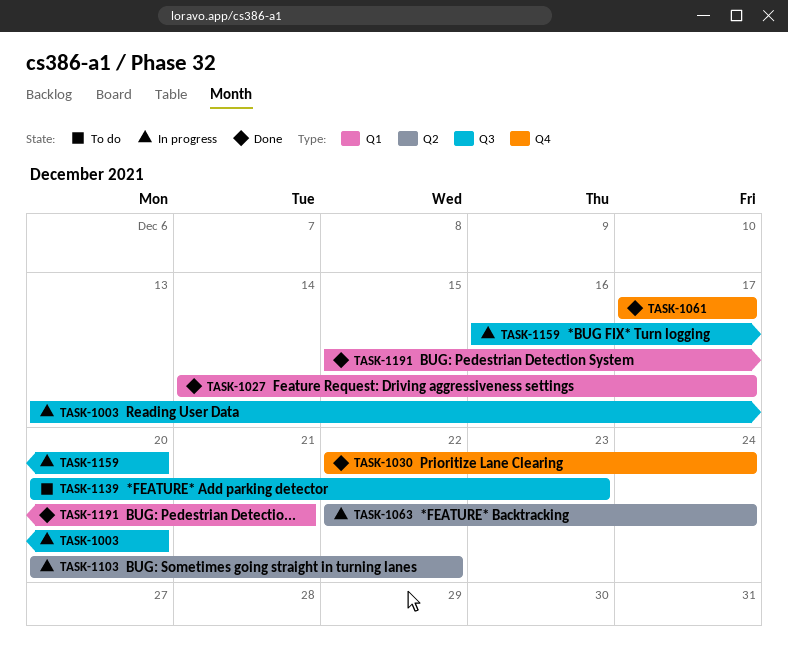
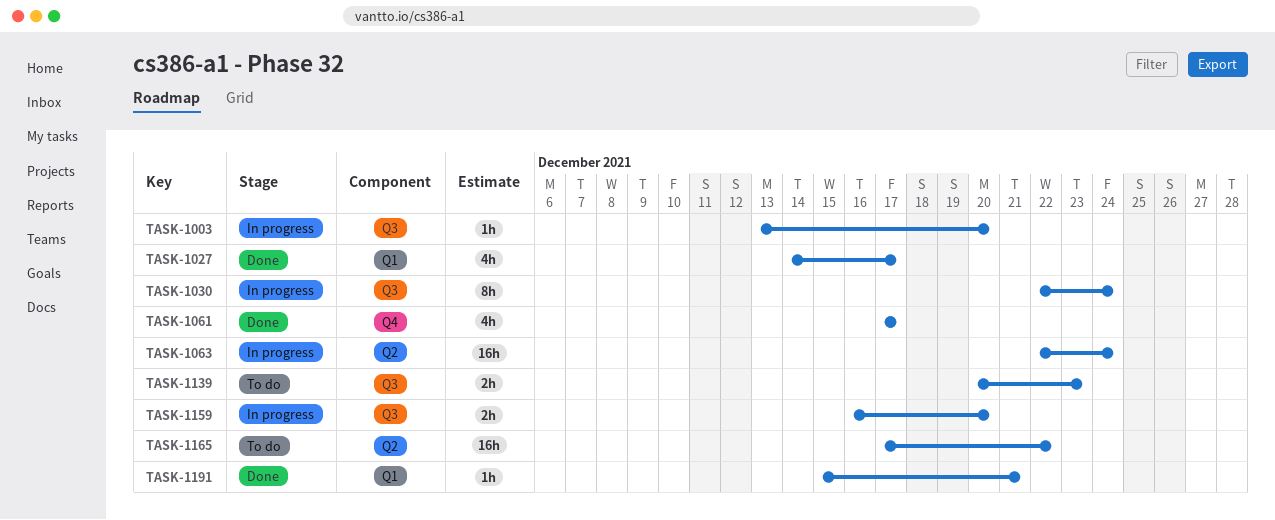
TASK-1030, status: Done -> In progress
TASK-1030, label: Q4 -> Q3
TASK-1103: present -> none
TASK-1165: none -> present

